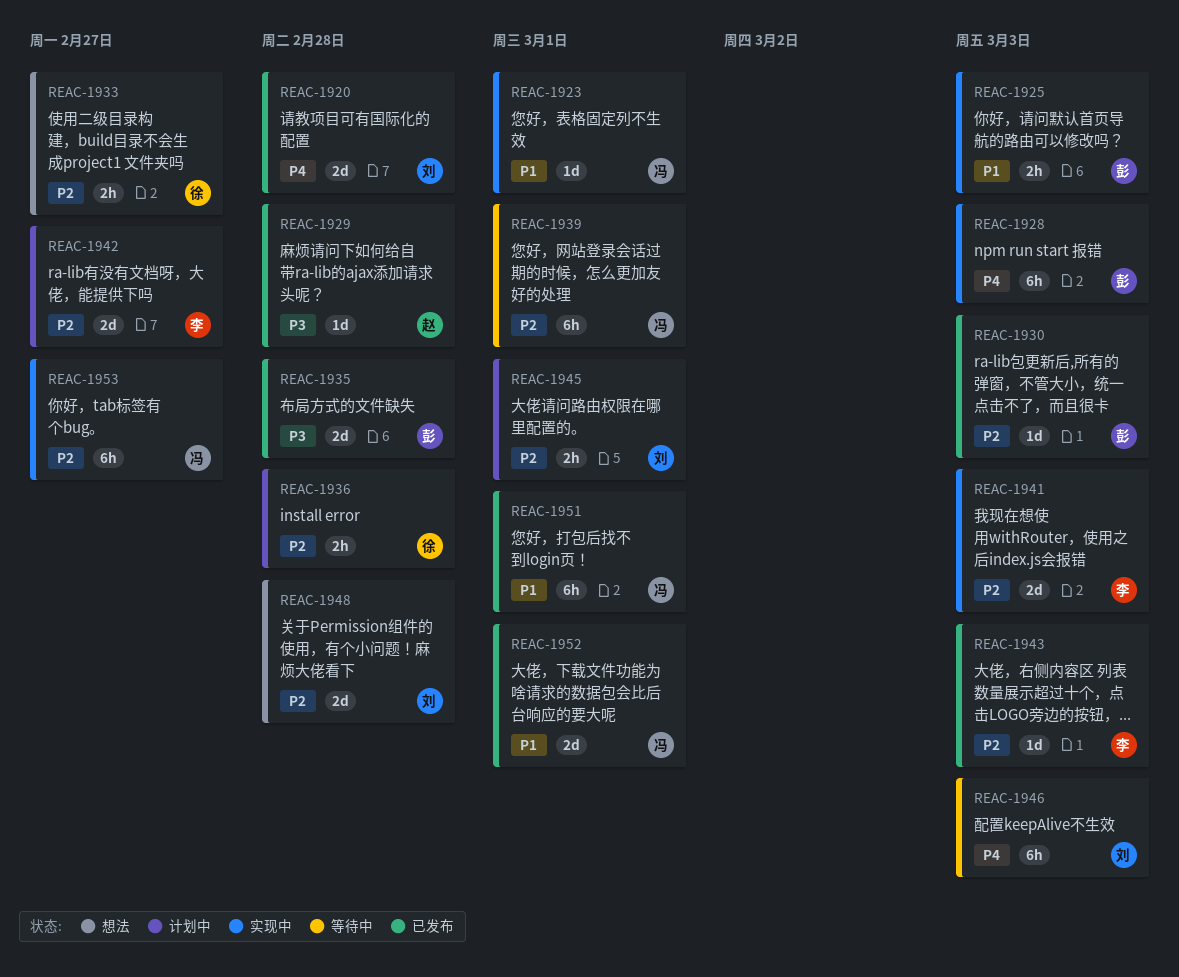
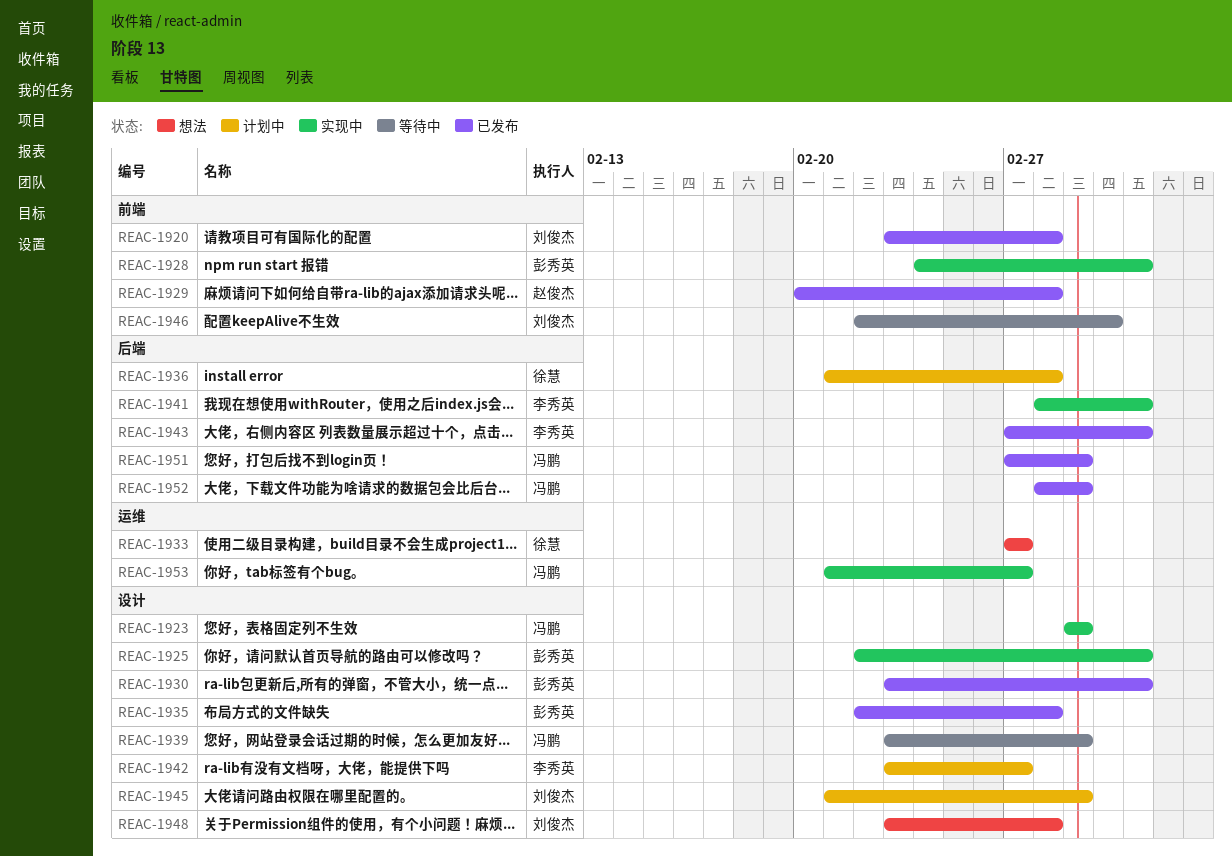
REAC-1946, due: Mar 3 -> Mar 2

